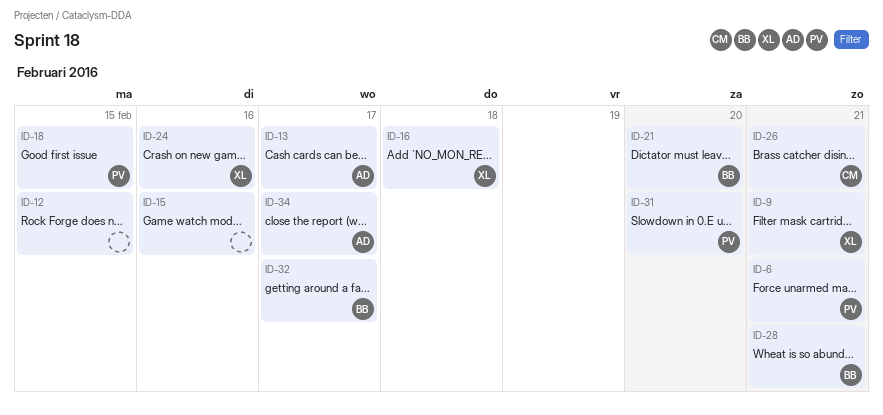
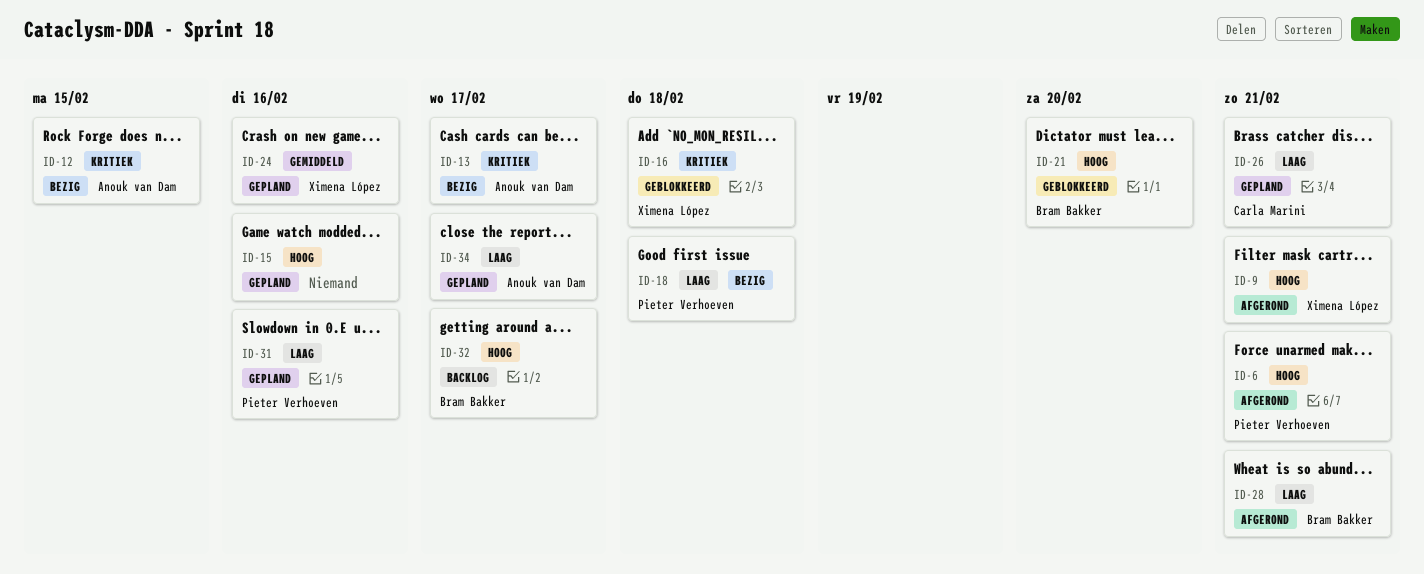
ID-12, owner: none -> Anouk van Dam
ID-18, due: Feb 15 -> Feb 18
ID-31, due: Feb 20 -> Feb 16

